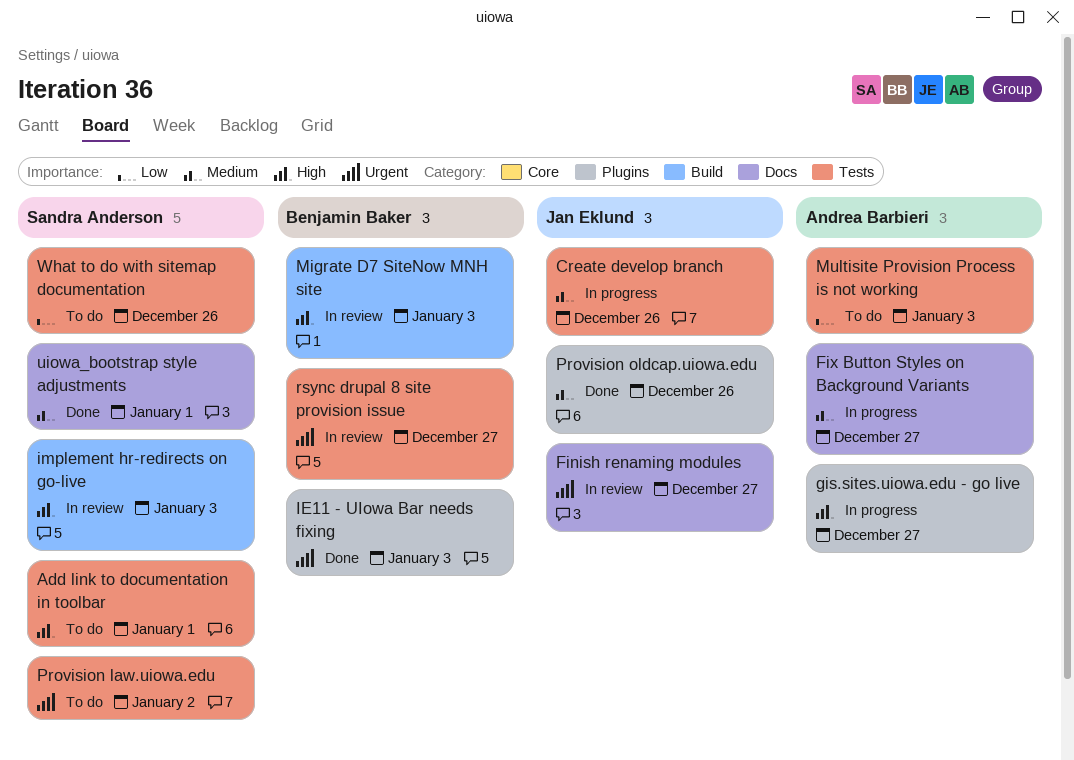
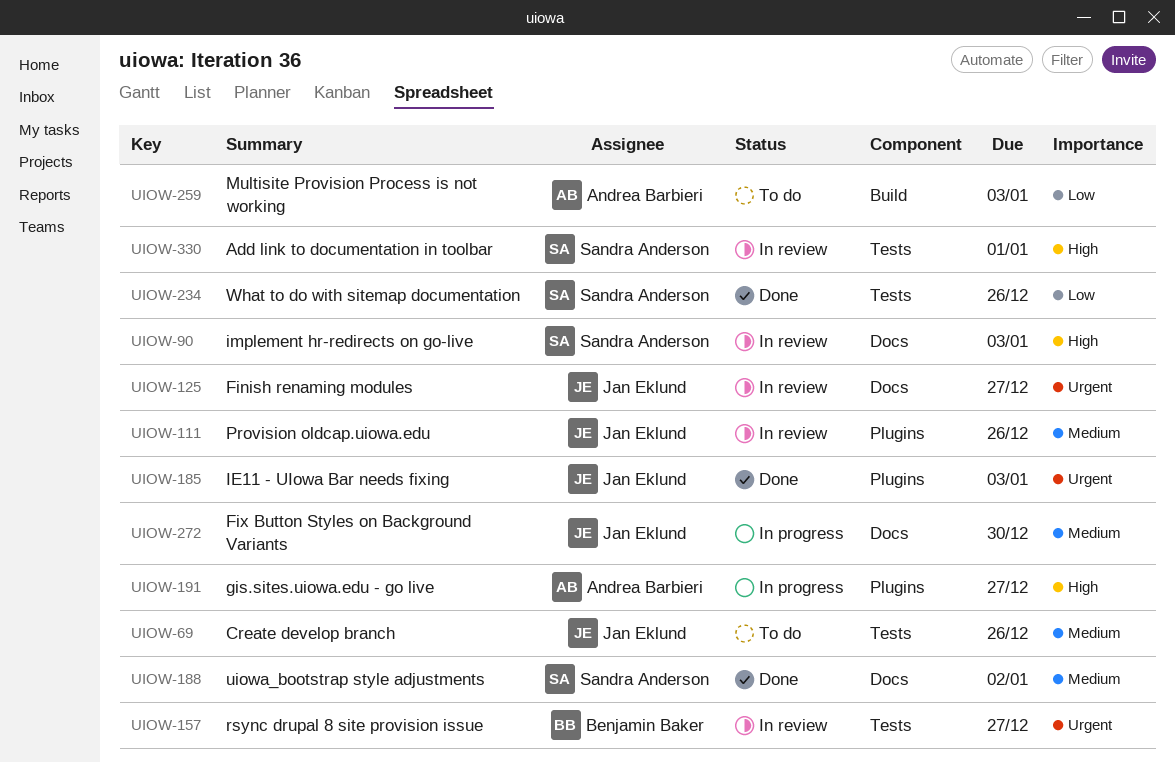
Add link to documentation in toolbar, status: To do -> In review
Create develop branch, status: In progress -> To do
Fix Button Styles on Background Variants, owner: Andrea Barbieri -> Jan Eklund
Fix Button Styles on Background Variants, due: Dec 27 -> Dec 30
IE11 - UIowa Bar needs fixing, owner: Benjamin Baker -> Jan Eklund
implement hr-redirects on go-live, label: Build -> Docs
Migrate D7 SiteNow MNH site: present -> none
Multisite Provision Process is not working, label: Tests -> Build
Provision law.uiowa.edu: present -> none
Provision oldcap.uiowa.edu, status: Done -> In review
uiowa_bootstrap style adjustments, due: Jan 1 -> Jan 2
What to do with sitemap documentation, status: To do -> Done

